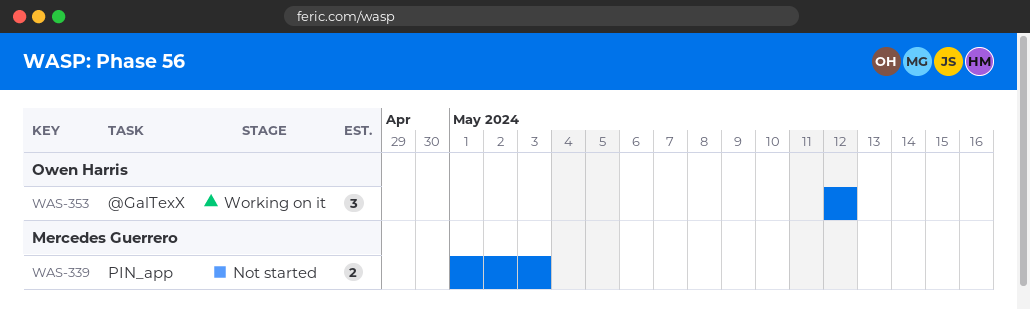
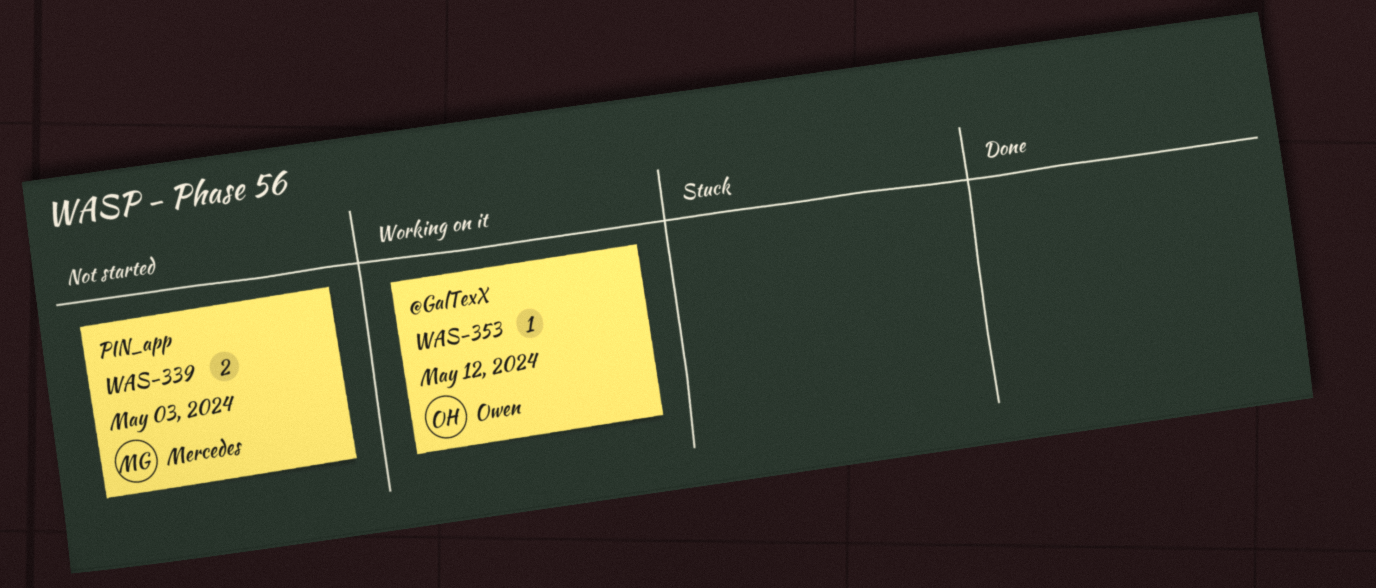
WAS-353, estimate: 3 -> 1

